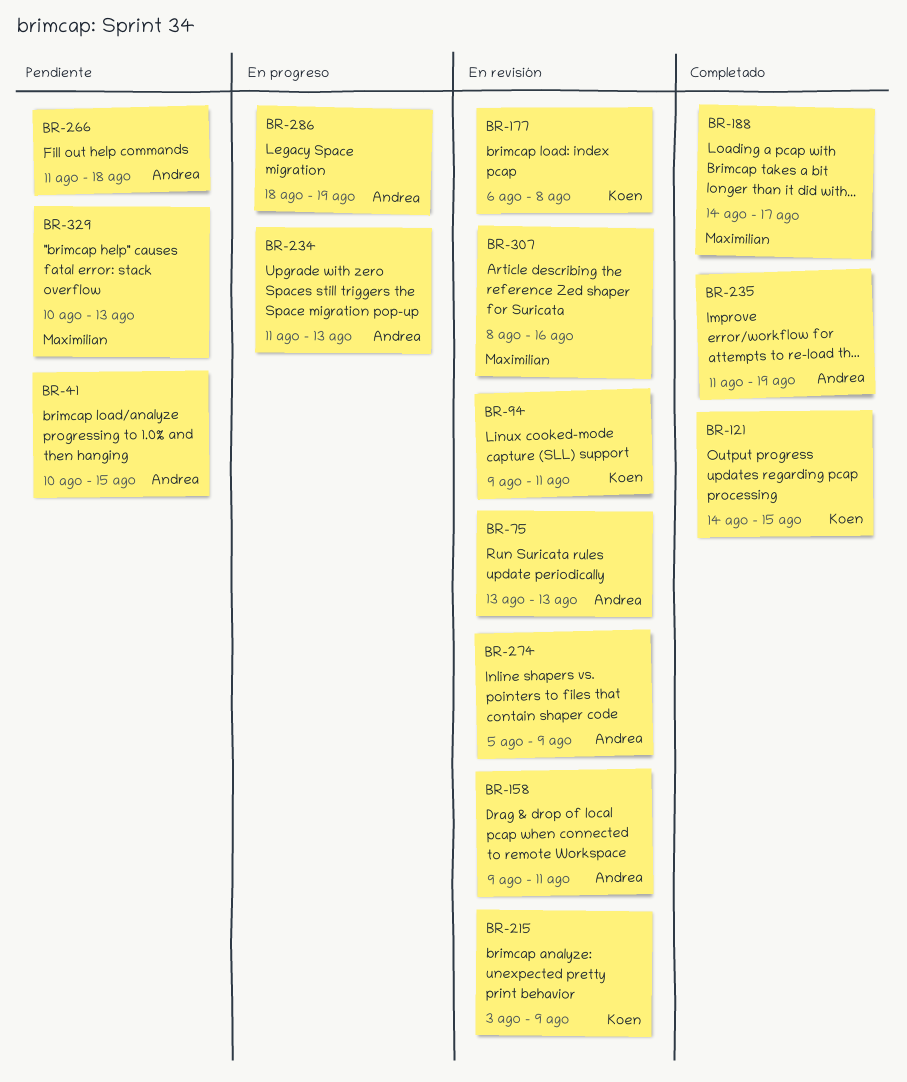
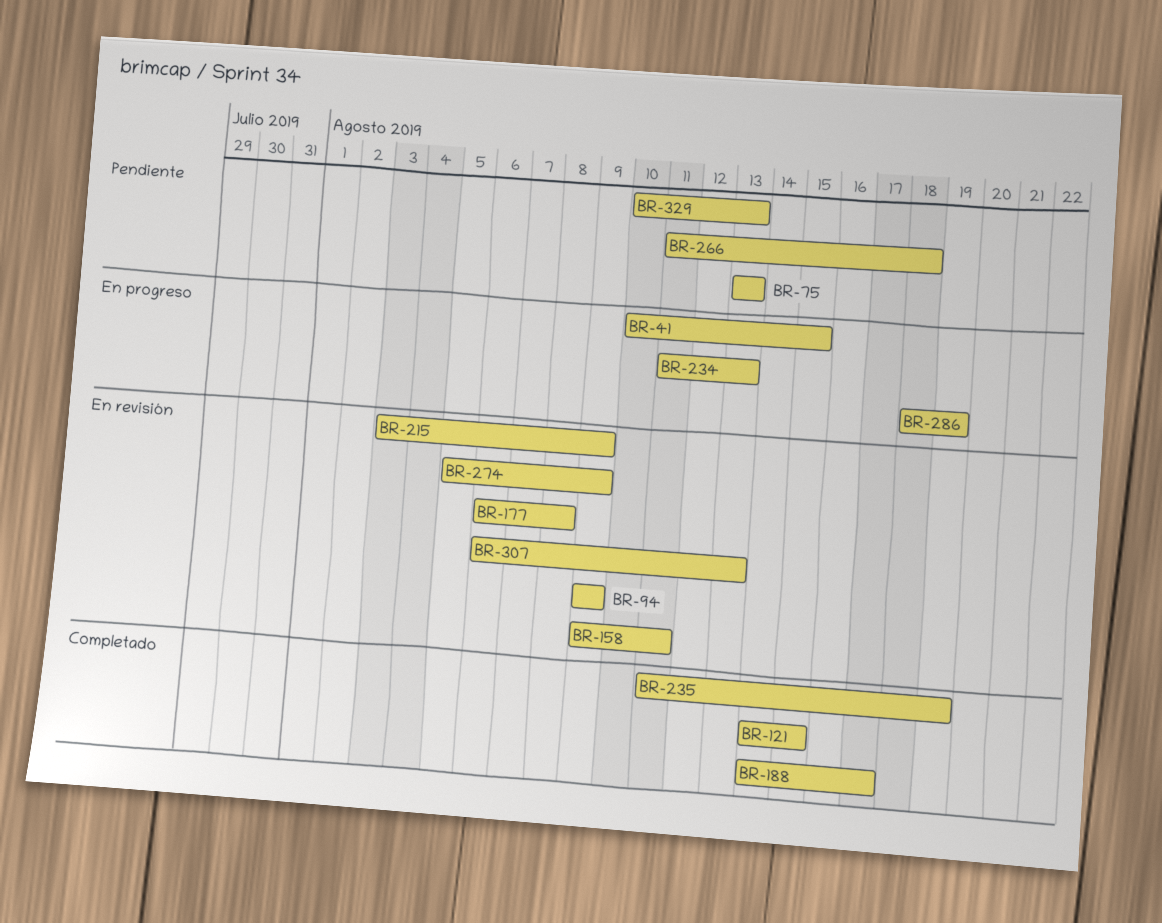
BR-41, status: Pendiente -> En progreso
BR-75, status: En revisión -> Pendiente
BR-94, due: Aug 11 -> Aug 9
BR-307, start: Aug 8 -> Aug 6
BR-307, due: Aug 16 -> Aug 13

